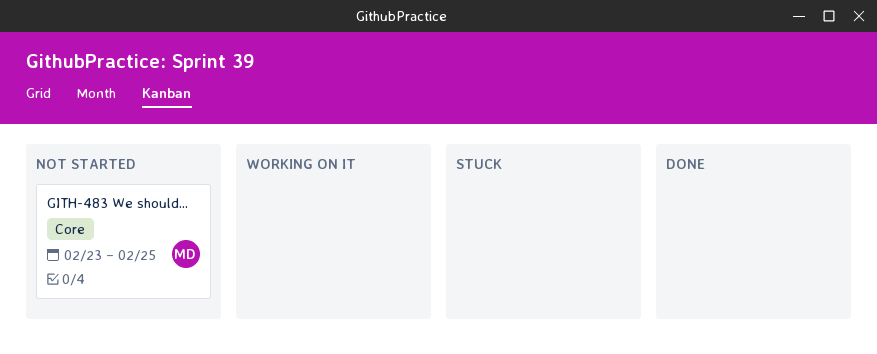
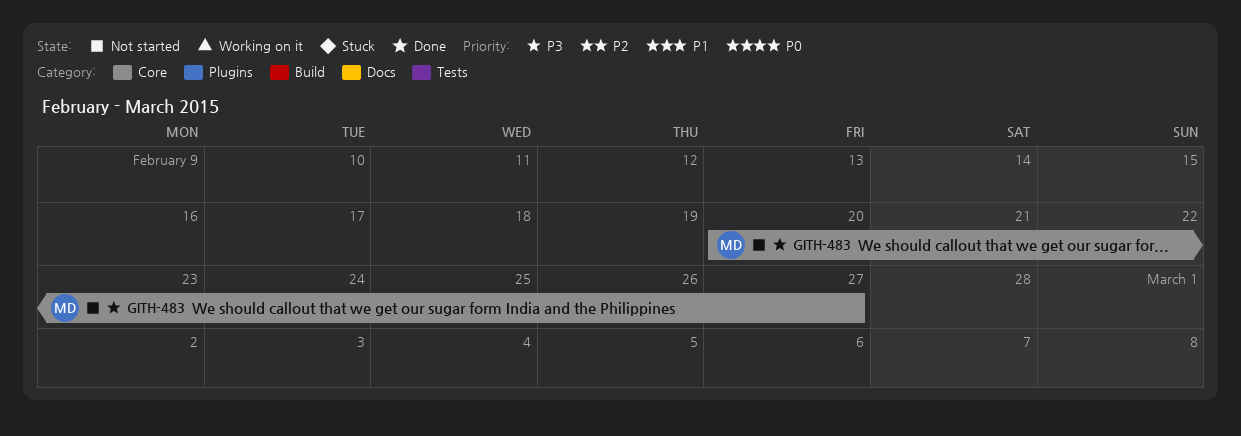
GITH-483, start: Feb 23 -> Feb 20
GITH-483, due: Feb 25 -> Feb 27

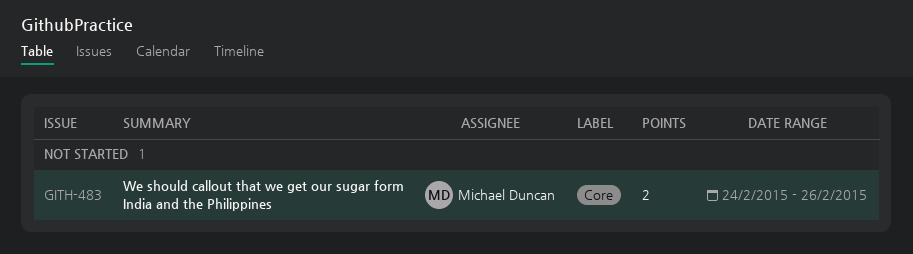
GITH-483, start: Feb 20 -> Feb 24
GITH-483, due: Feb 27 -> Feb 26

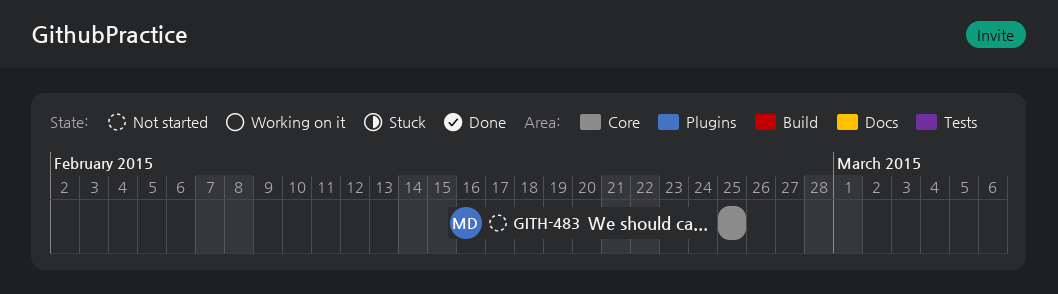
GITH-483, start: Feb 24 -> Feb 25
GITH-483, due: Feb 26 -> Feb 25

